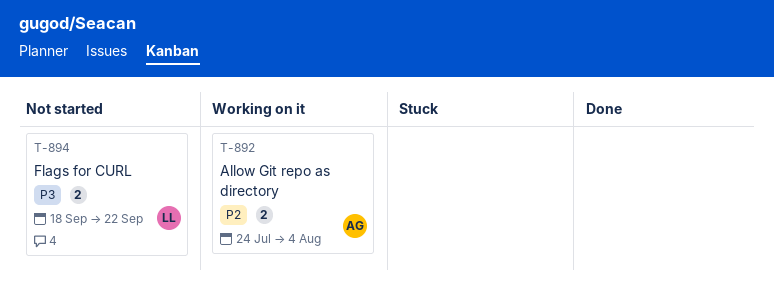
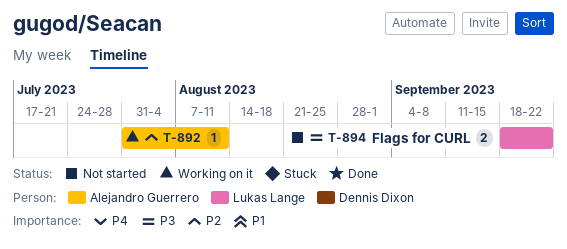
T-892, estimate: 2 -> 1
T-892, start: Jul 24 -> Jul 31
T-892, due: Aug 4 -> Aug 11

